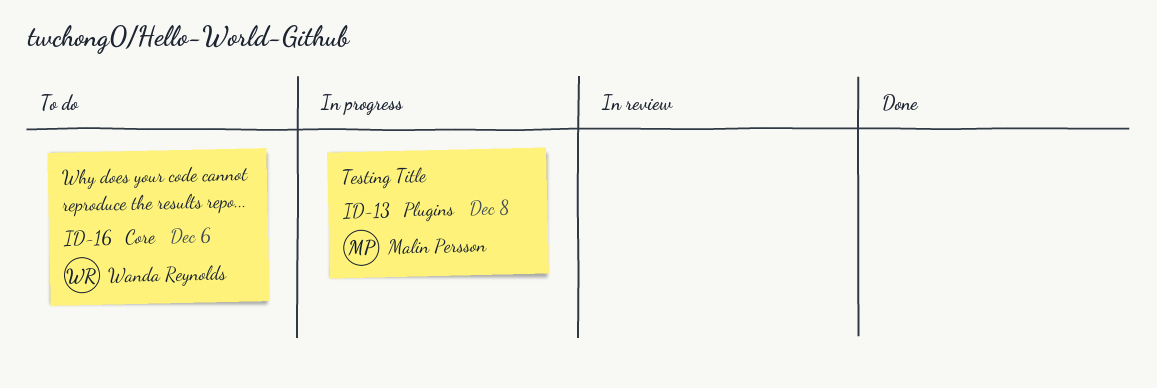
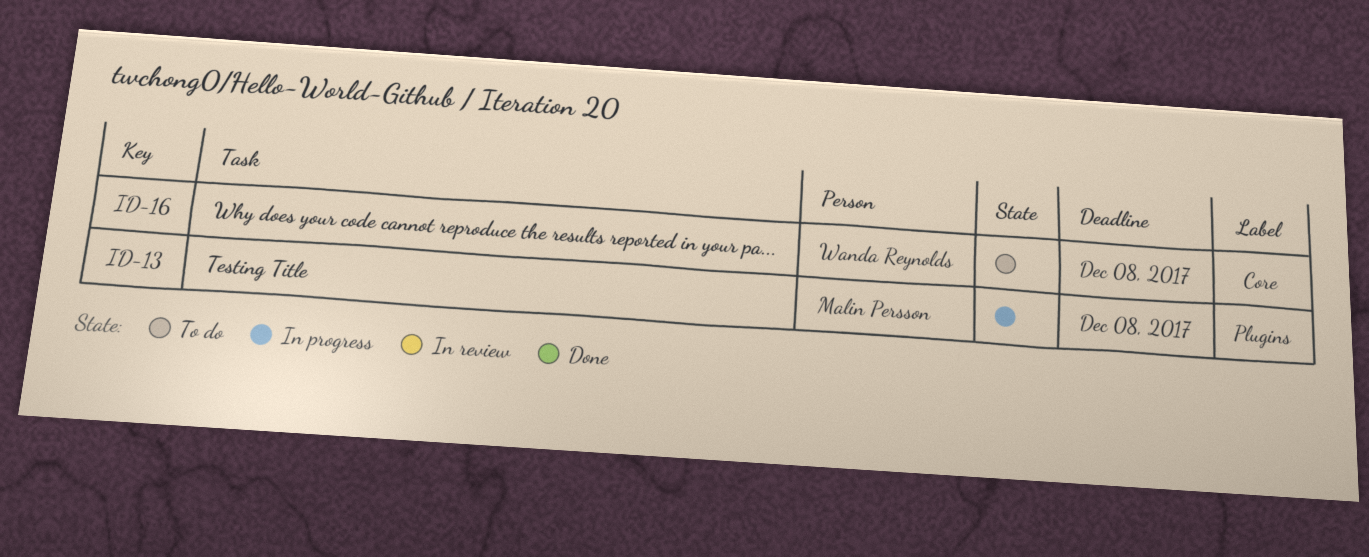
ID-16, due: Dec 6 -> Dec 8

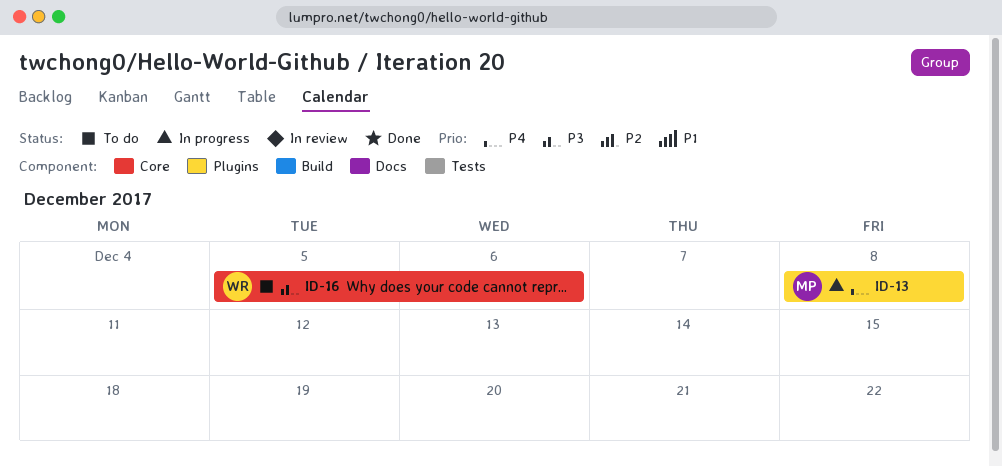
ID-16, due: Dec 8 -> Dec 6

